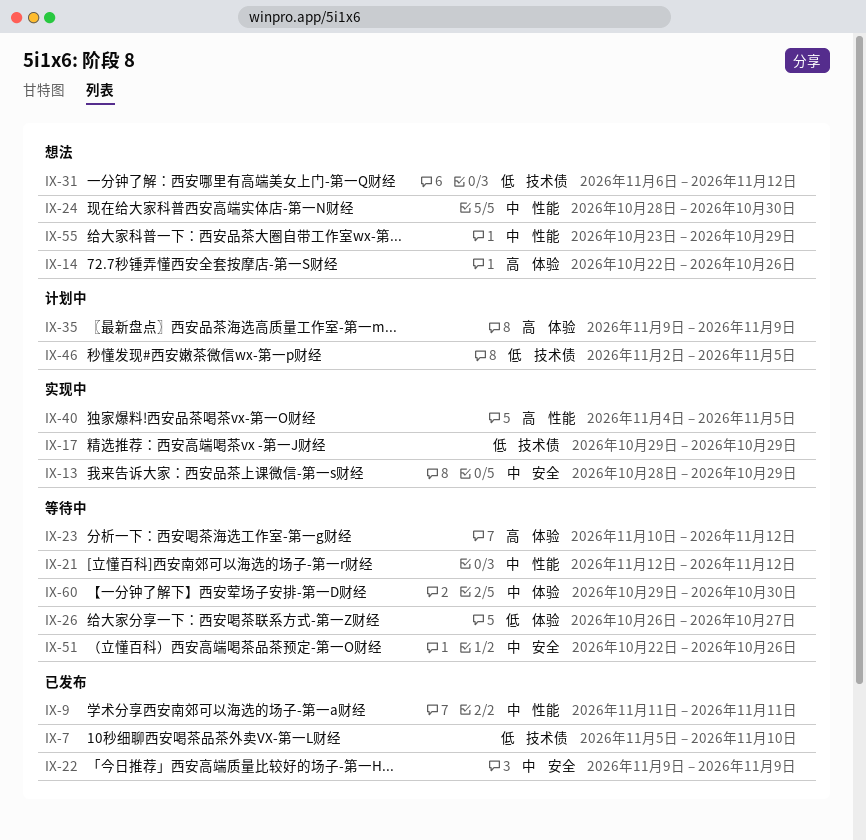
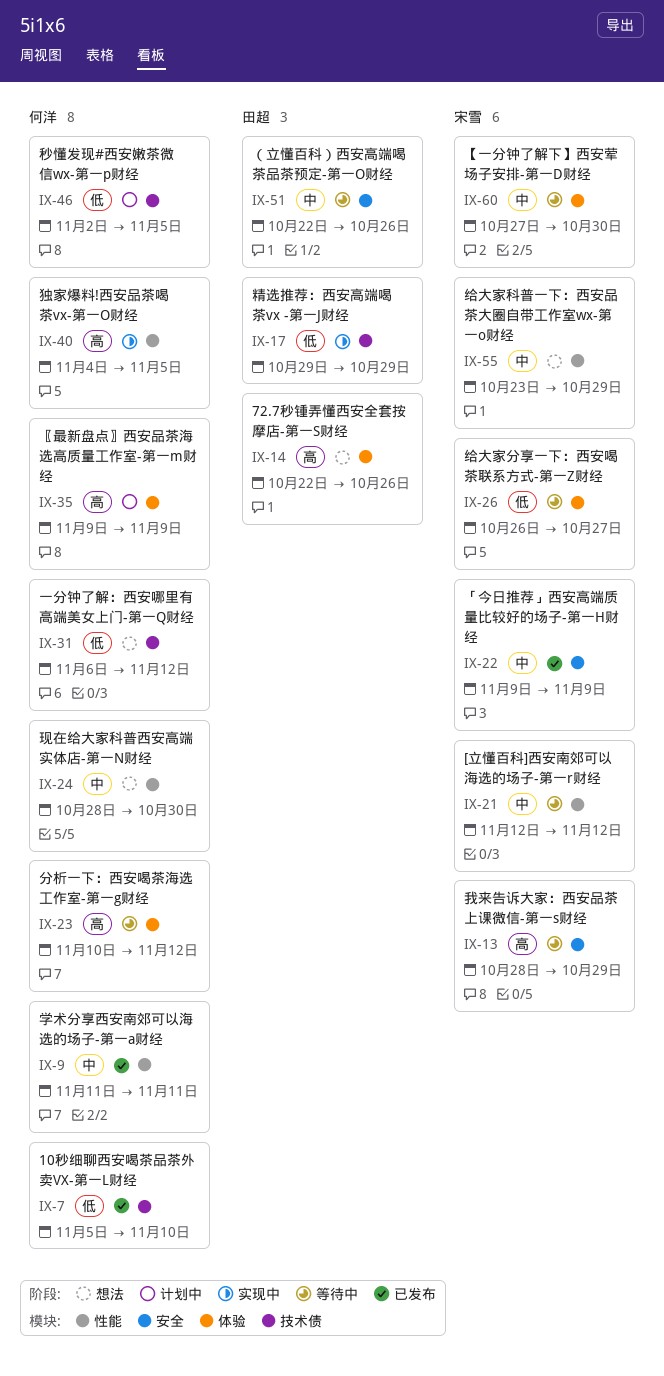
IX-13, status: 实现中 -> 等待中
IX-13, priority: 中 -> 高
IX-60, start: Oct 29 -> Oct 27

